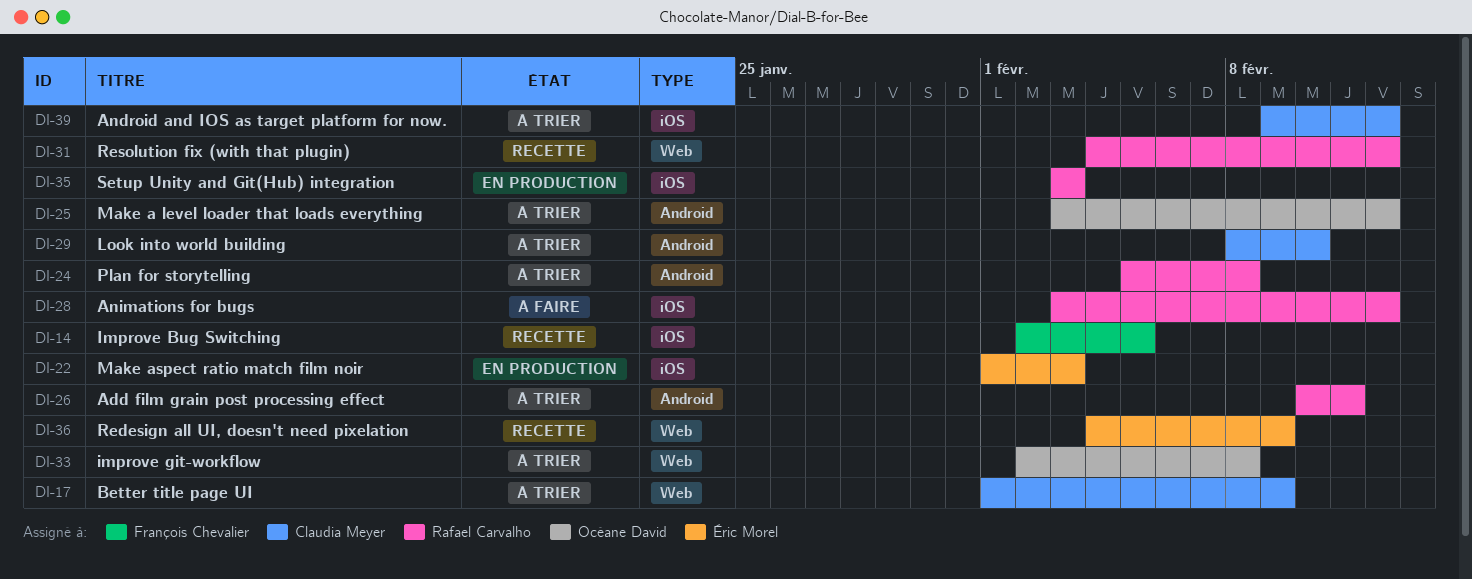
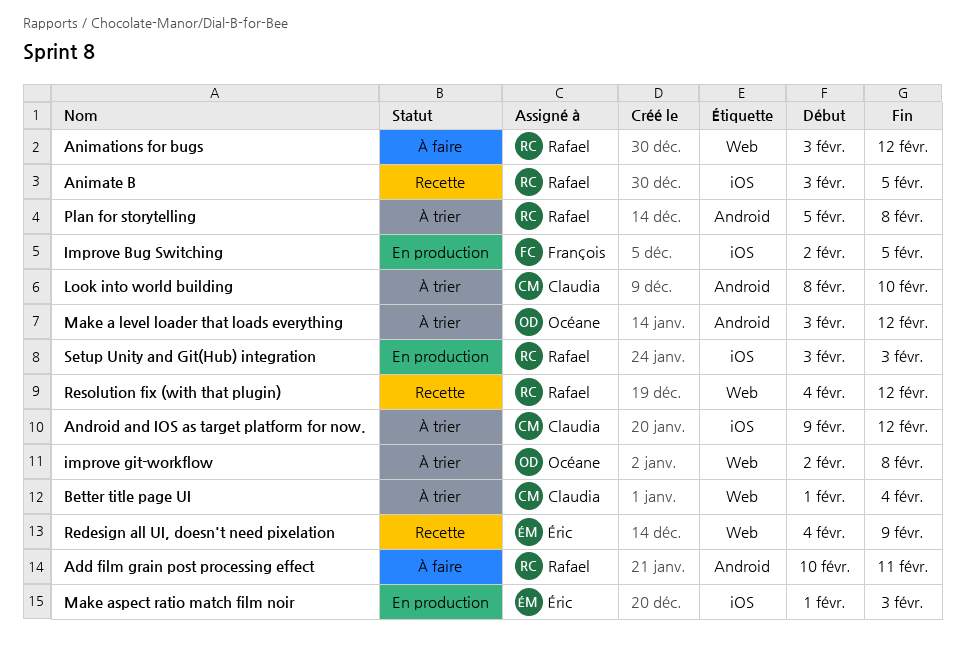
Add film grain post processing effect, status: À trier -> À faire
Animate B: none -> present
Animations for bugs, label: iOS -> Web
Better title page UI, due: Feb 9 -> Feb 4
Improve Bug Switching, status: Recette -> En production

